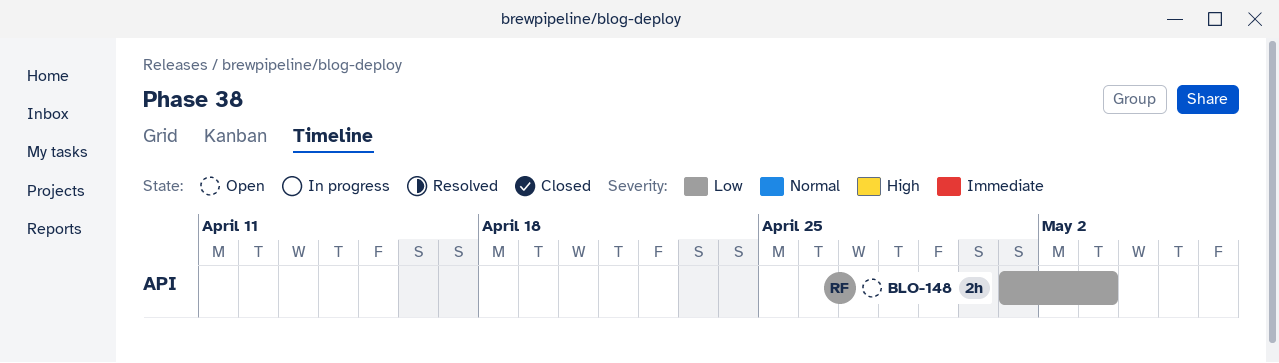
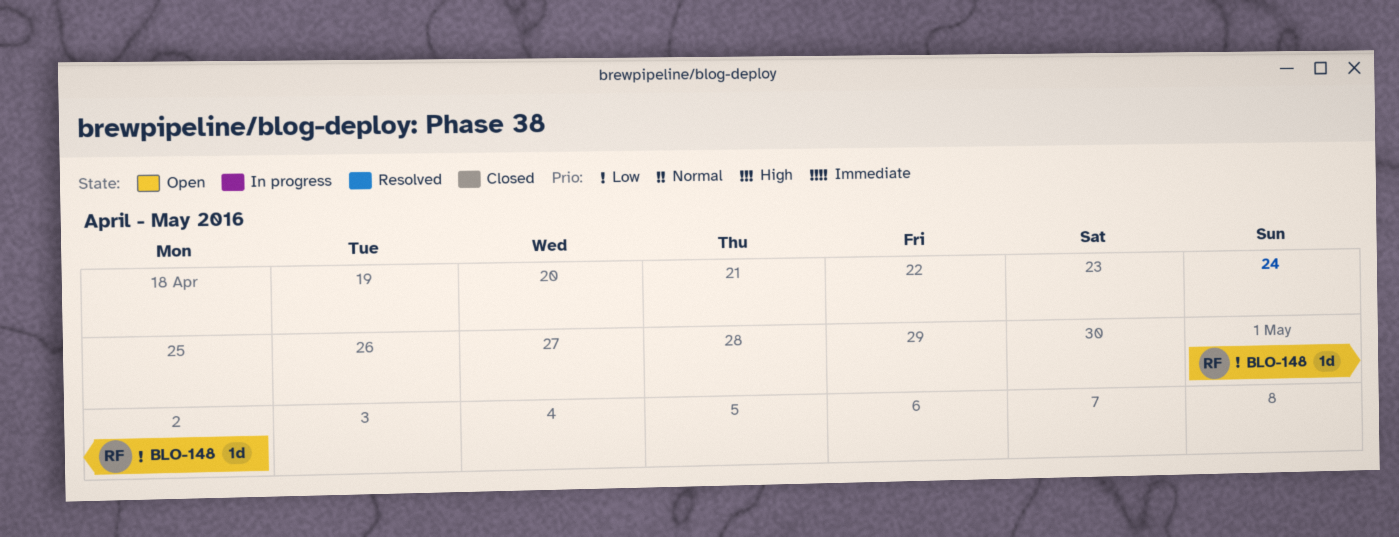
BLO-148, estimate: 2h -> 1d
BLO-148, due: May 3 -> May 2

